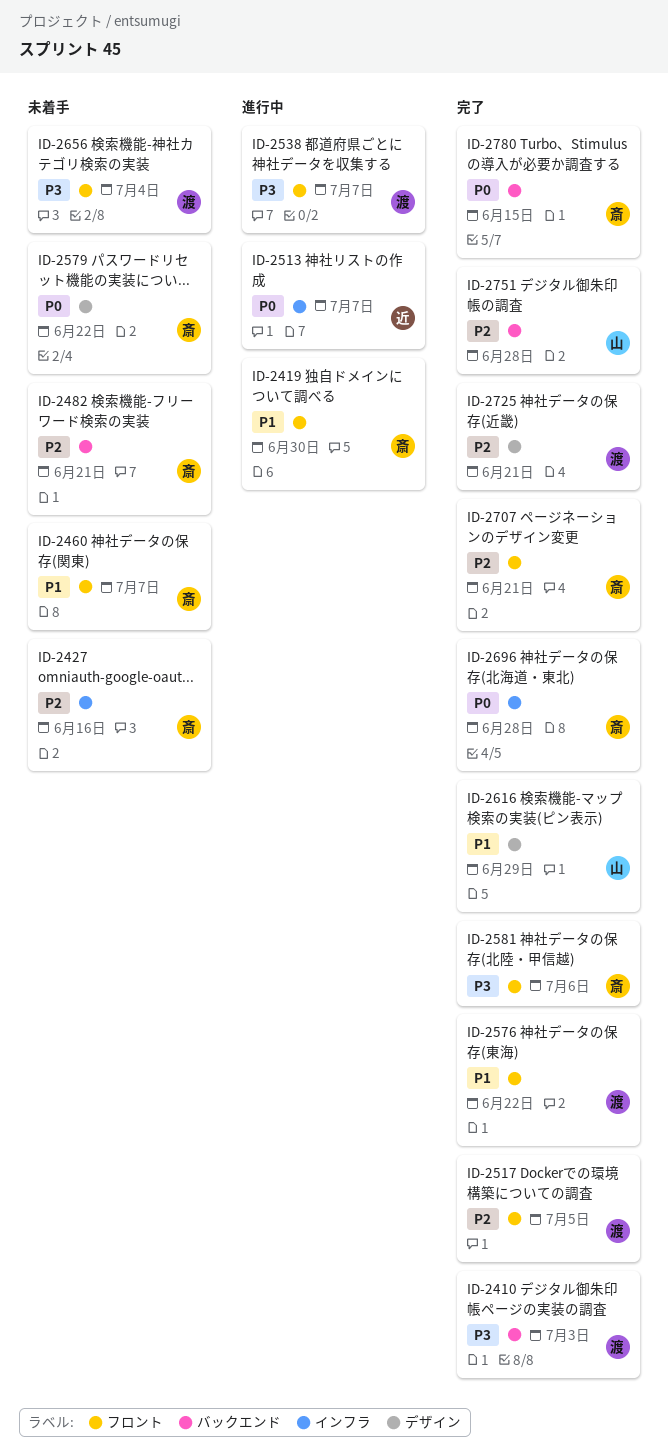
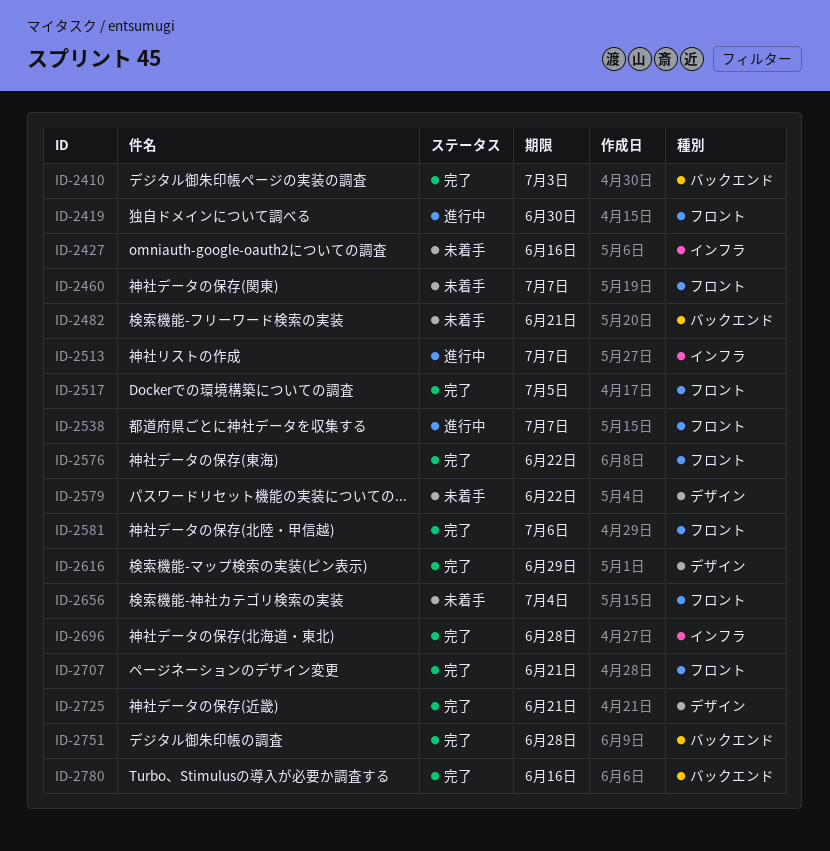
ID-2780, due: Jun 15 -> Jun 16

